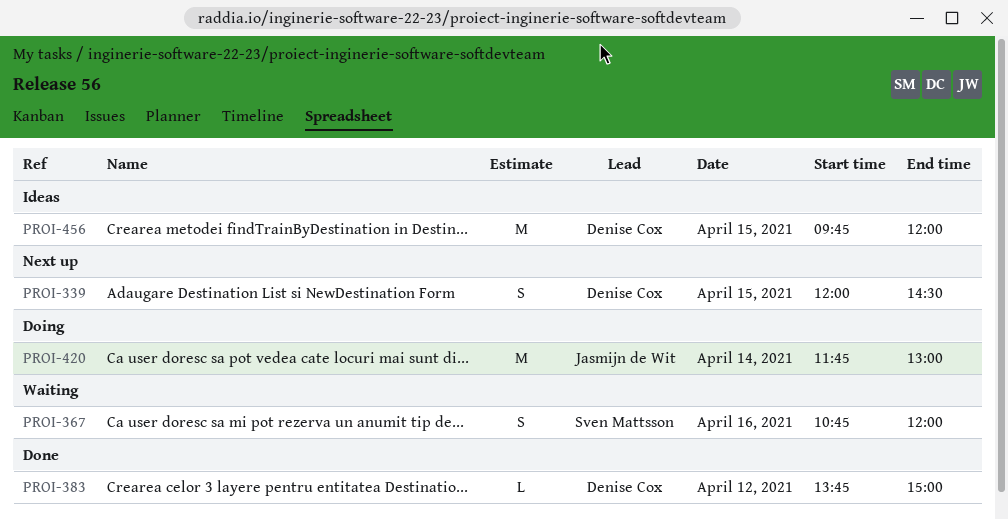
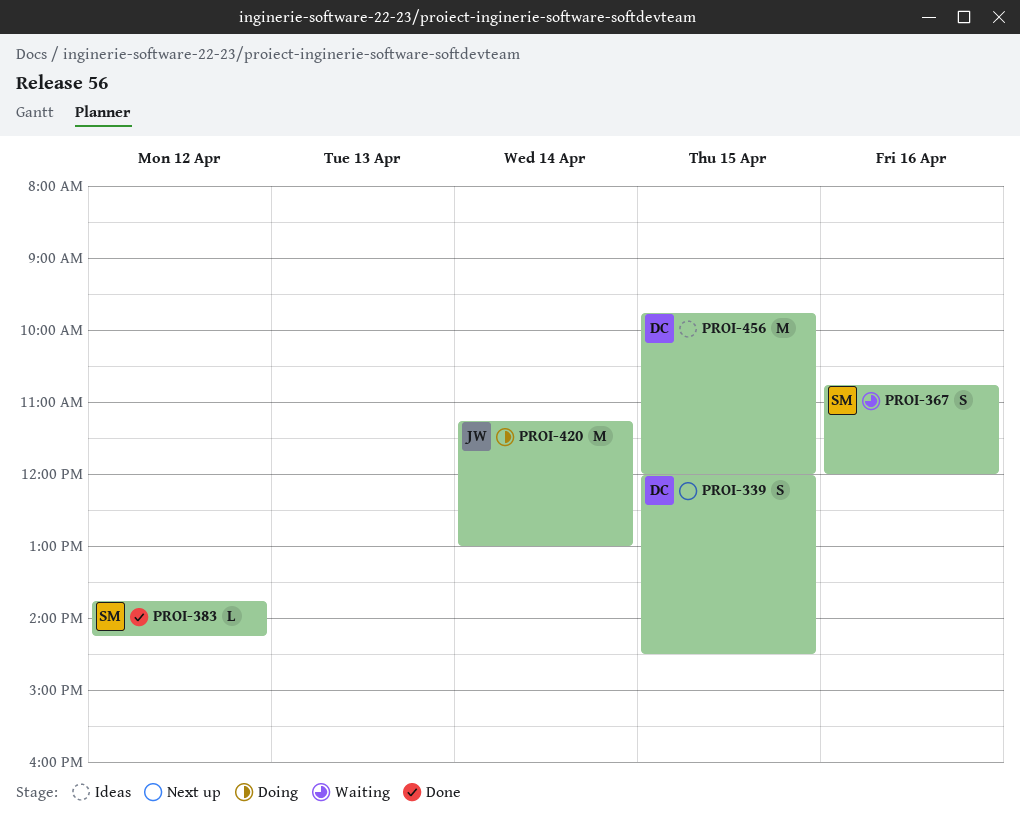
PROI-383, owner: Denise Cox -> Sven Mattsson
PROI-383, ends: 15:00 -> 14:15
PROI-420, begins: 11:45 -> 11:15

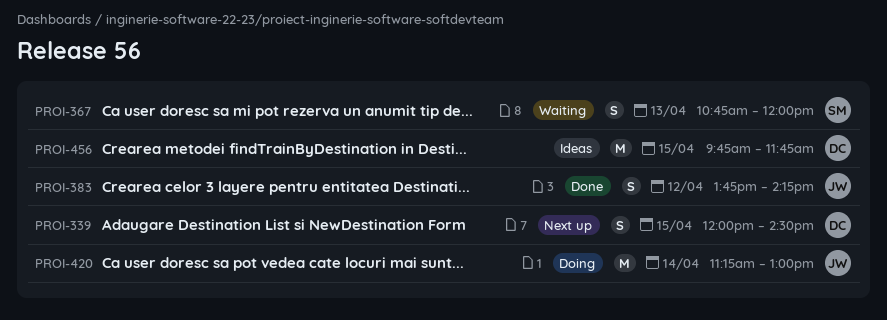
PROI-367, day: Apr 16 -> Apr 13
PROI-383, owner: SM -> JW
PROI-383, estimate: L -> S
PROI-456, ends: 12:00 -> 11:45

